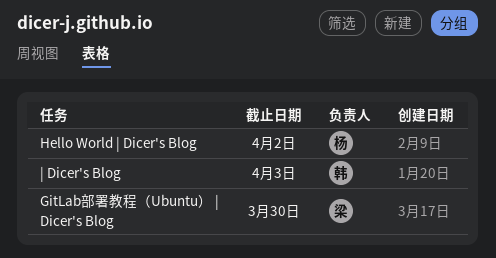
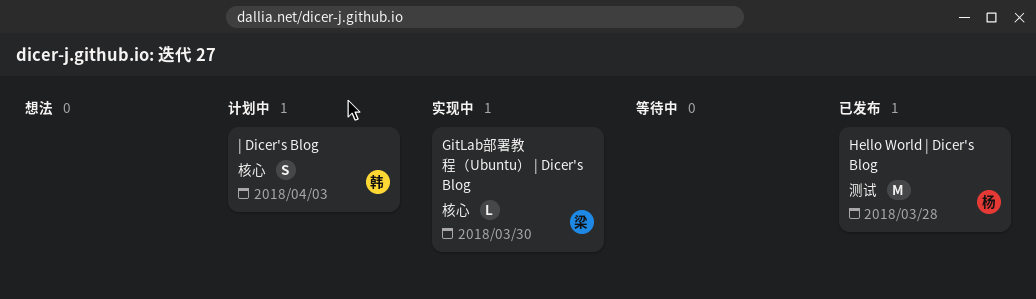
Hello World | Dicer's Blog, due: Apr 2 -> Mar 28

